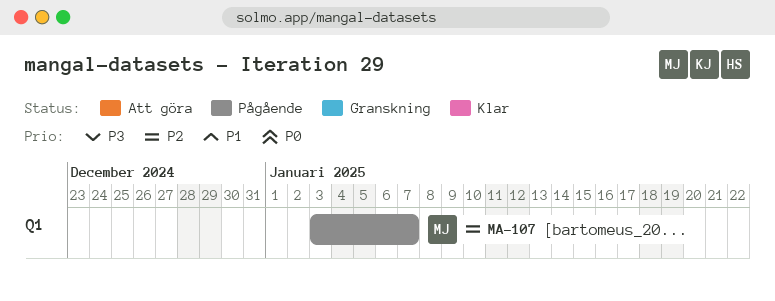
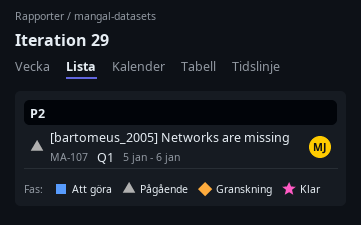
MA-107, start: Jan 3 -> Jan 5
MA-107, due: Jan 7 -> Jan 6

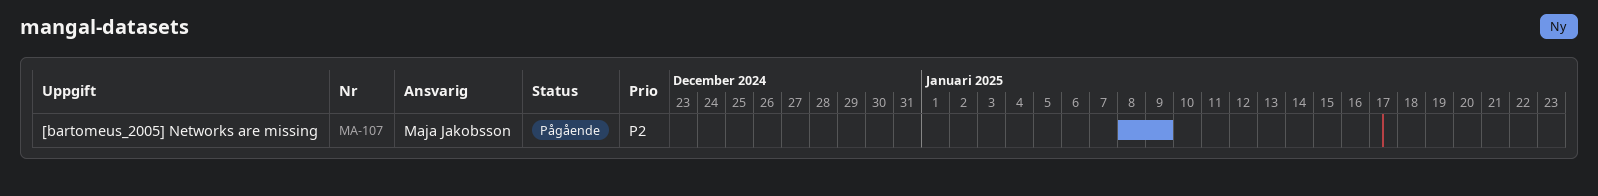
MA-107, start: Jan 5 -> Jan 8
MA-107, due: Jan 6 -> Jan 9

